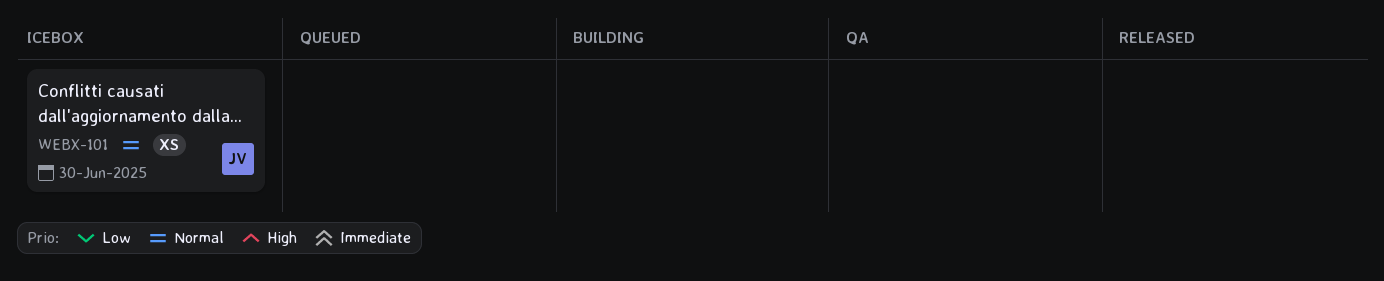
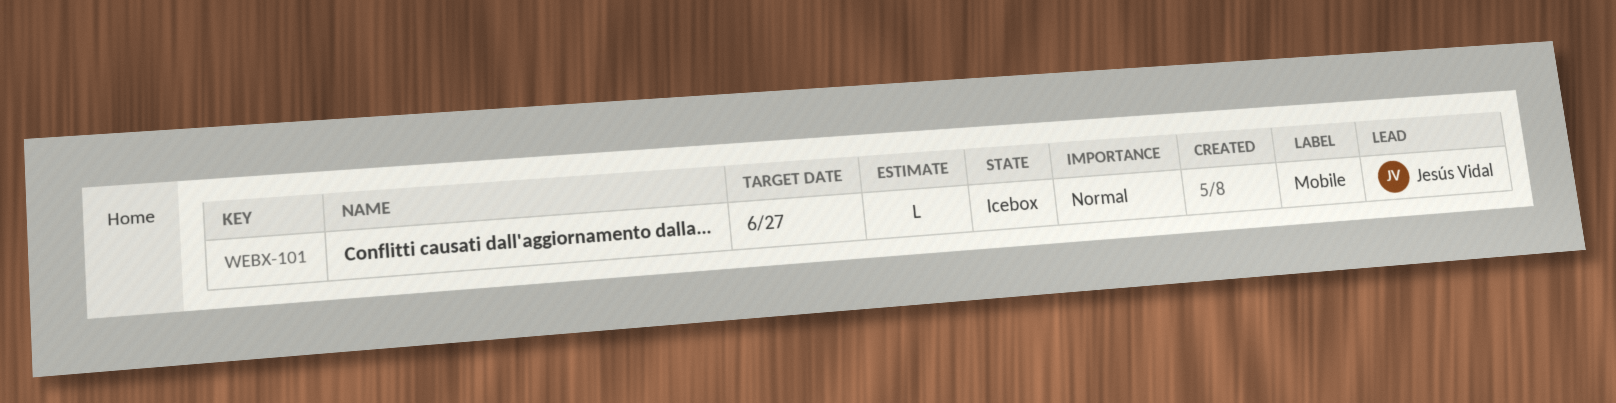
WEBX-101, estimate: XS -> L
WEBX-101, due: Jun 30 -> Jun 27

